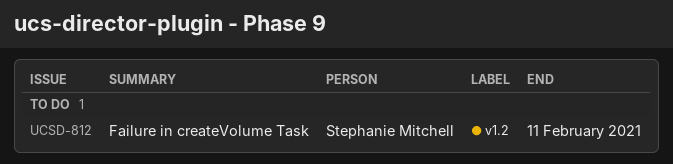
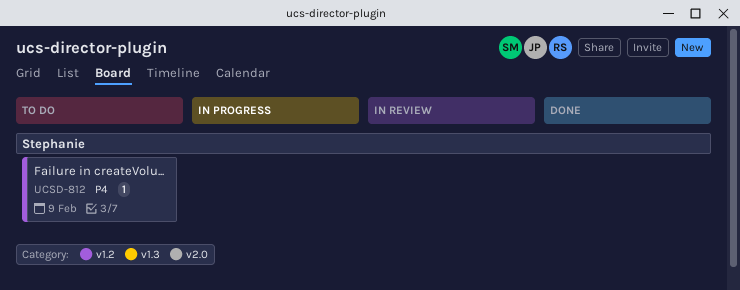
UCSD-812, due: Feb 11 -> Feb 9

